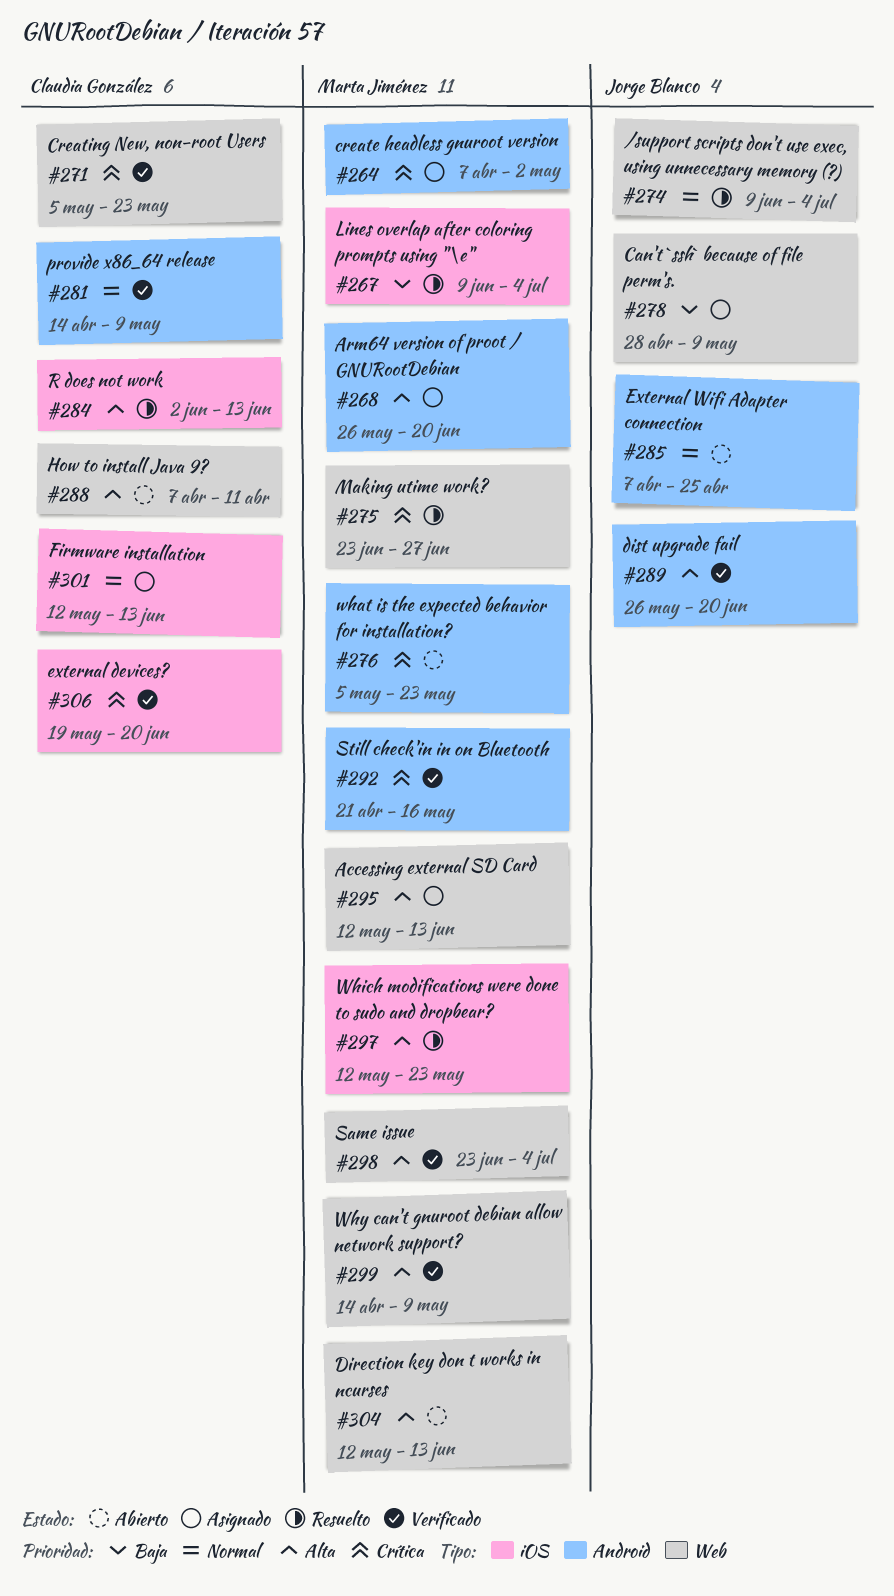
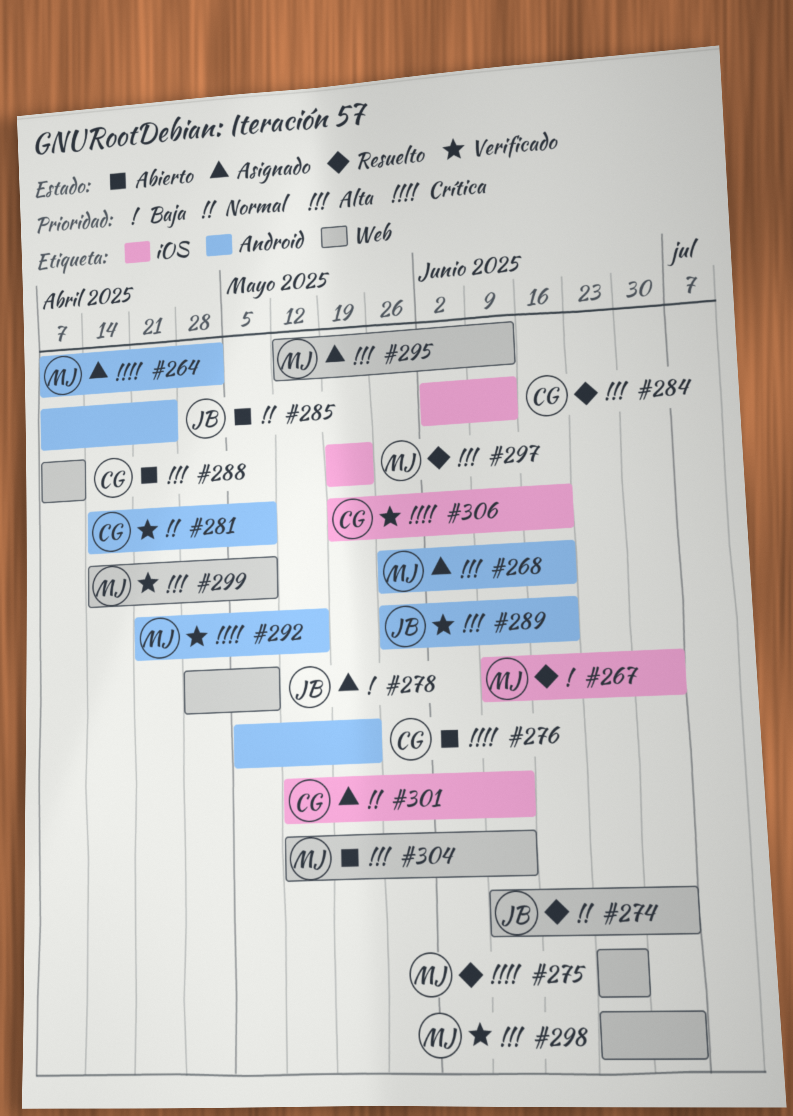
#271: present -> none
#276, owner: Marta Jiménez -> Claudia González
#297, start: May 12 -> May 19

